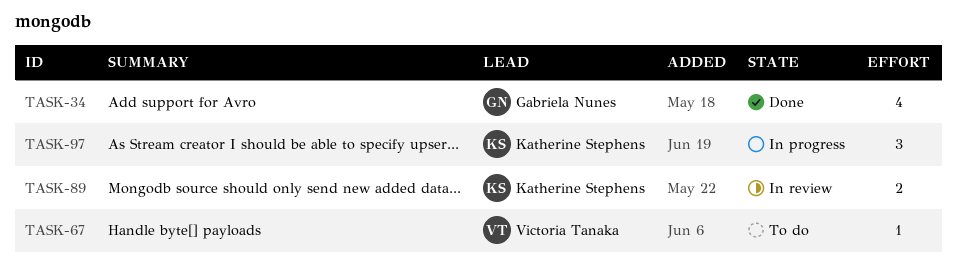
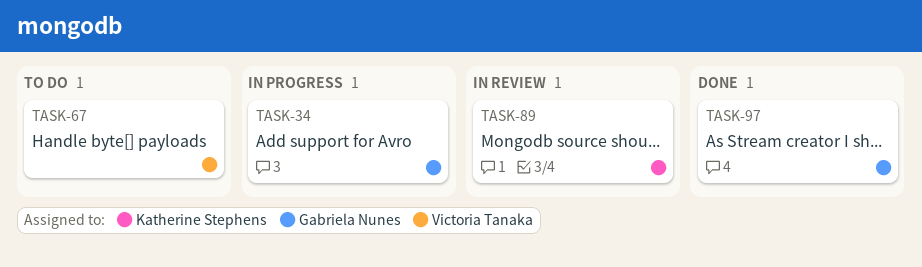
TASK-34, status: Done -> In progress
TASK-97, status: In progress -> Done
TASK-97, owner: Katherine Stephens -> Gabriela Nunes

